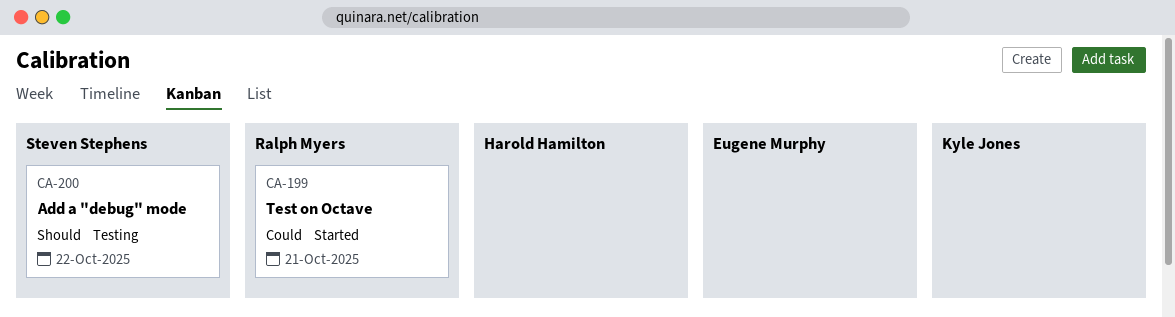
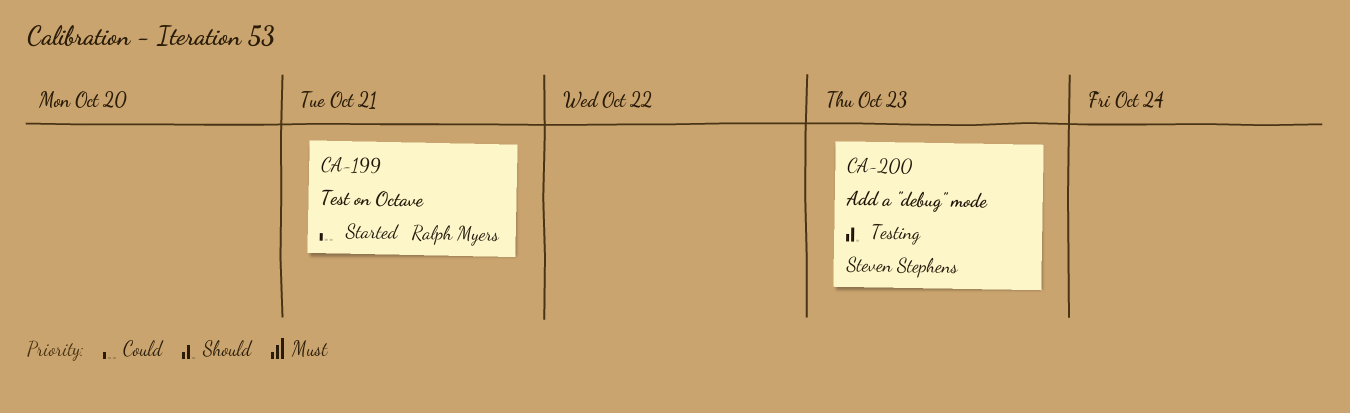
CA-200, due: Oct 22 -> Oct 23

